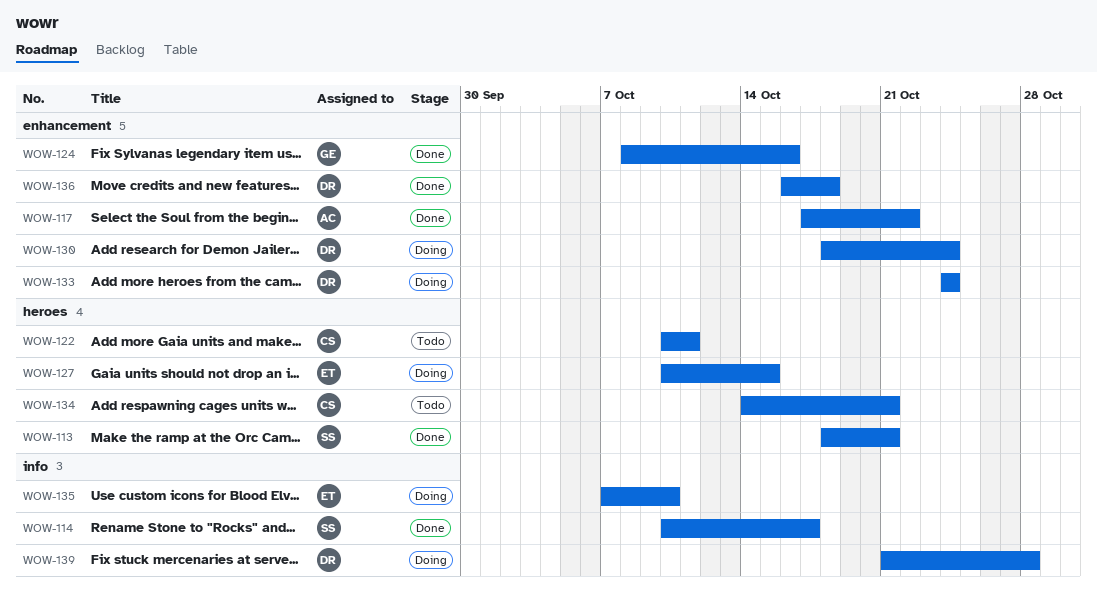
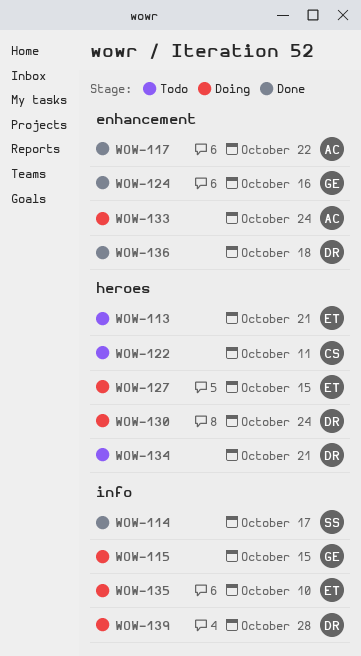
WOW-113, status: Done -> Todo
WOW-113, owner: SS -> ET
WOW-115: none -> present
WOW-130, label: enhancement -> heroes
WOW-133, owner: DR -> AC
WOW-134, owner: CS -> DR

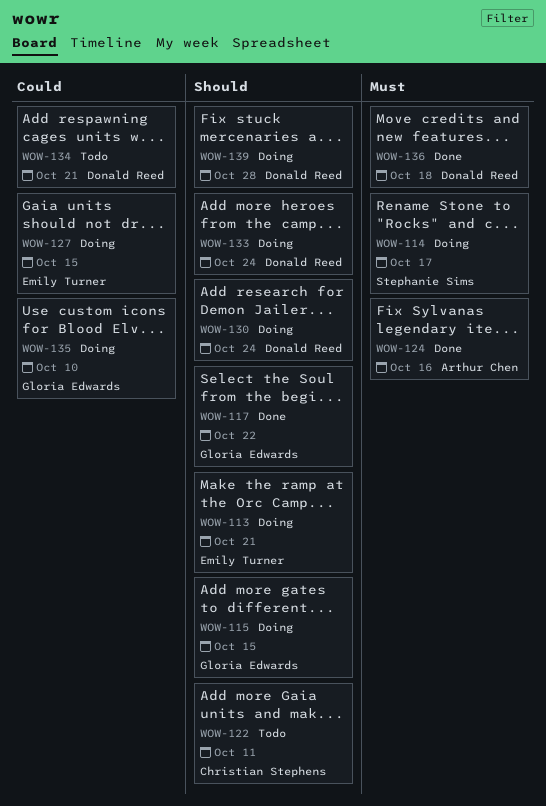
WOW-113, status: Todo -> Doing
WOW-114, status: Done -> Doing
WOW-117, owner: Arthur Chen -> Gloria Edwards
WOW-124, owner: Gloria Edwards -> Arthur Chen
WOW-133, owner: Arthur Chen -> Donald Reed
WOW-135, owner: Emily Turner -> Gloria Edwards

